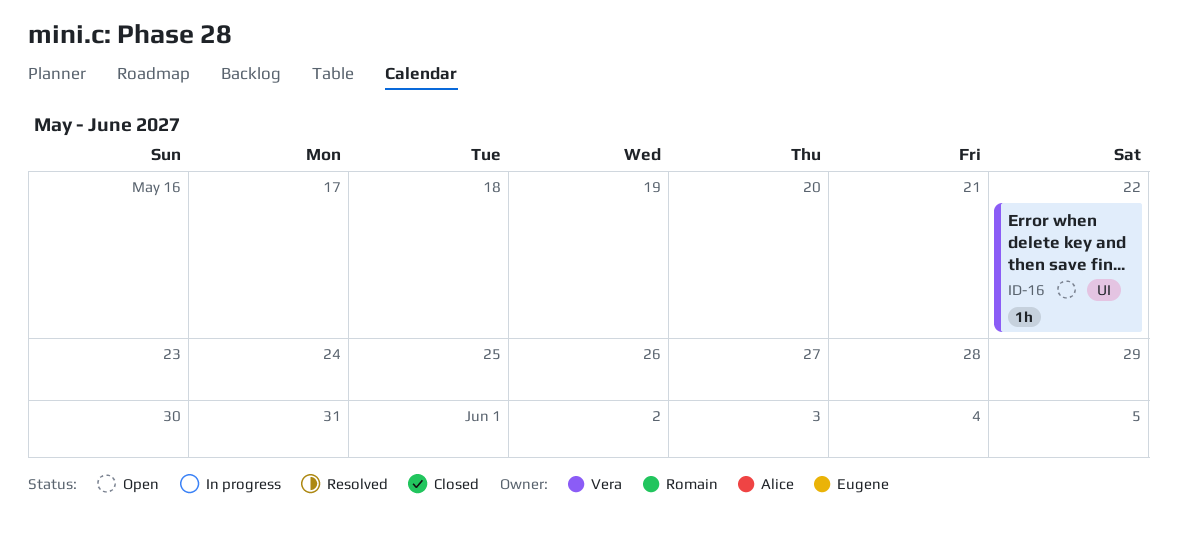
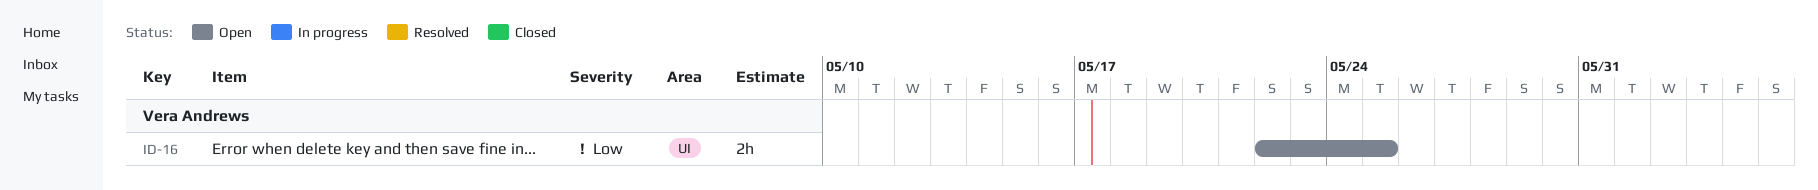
ID-16, estimate: 1h -> 2h
ID-16, due: May 22 -> May 25

